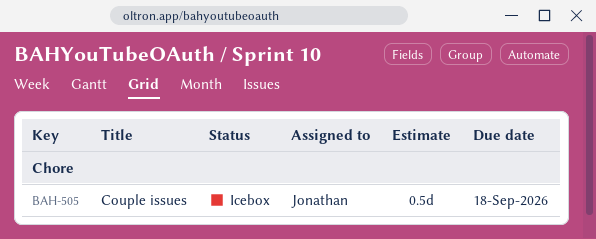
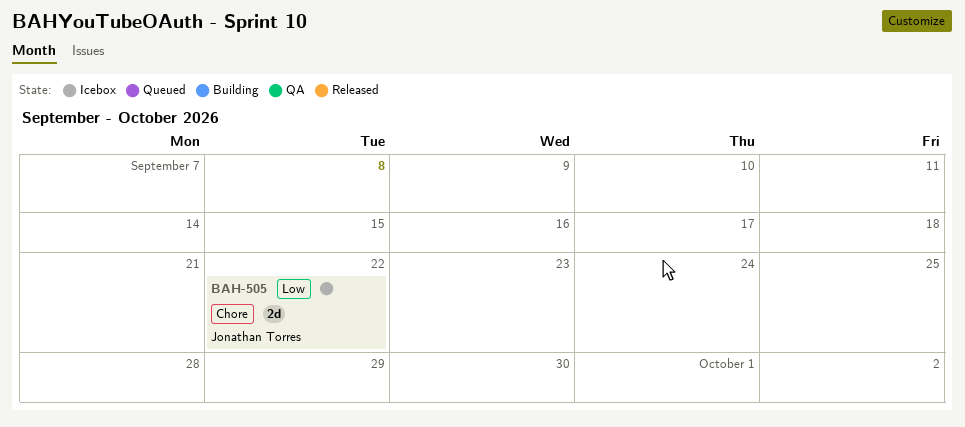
BAH-505, estimate: 0.5d -> 2d
BAH-505, due: Sep 18 -> Sep 22

